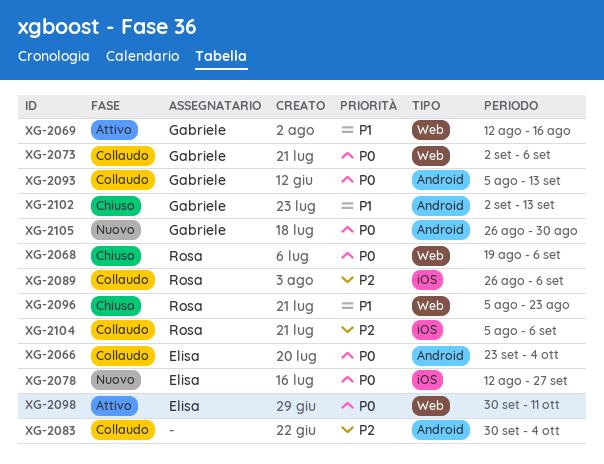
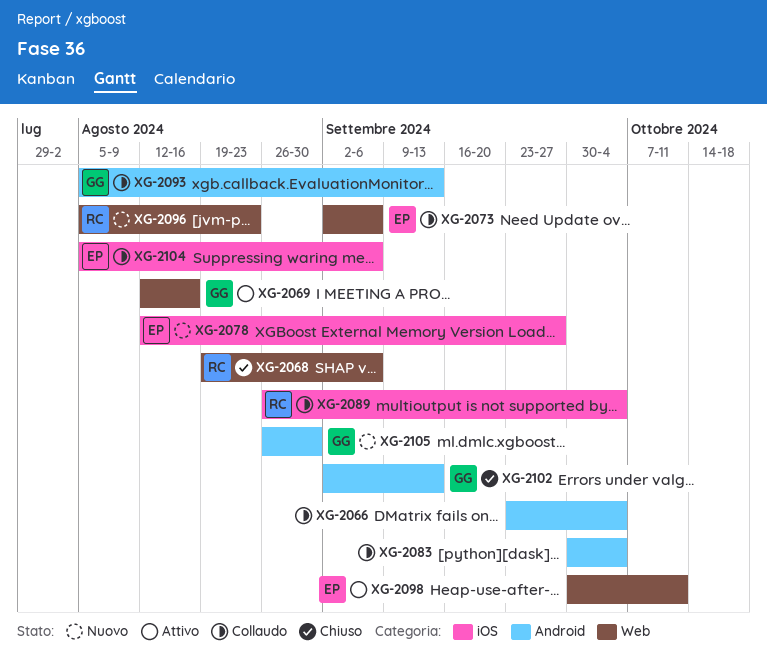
XG-2066, owner: Elisa -> none
XG-2073, owner: Gabriele -> Elisa
XG-2089, due: Sep 6 -> Oct 4
XG-2096, status: Chiuso -> Nuovo
XG-2104, owner: Rosa -> Elisa

